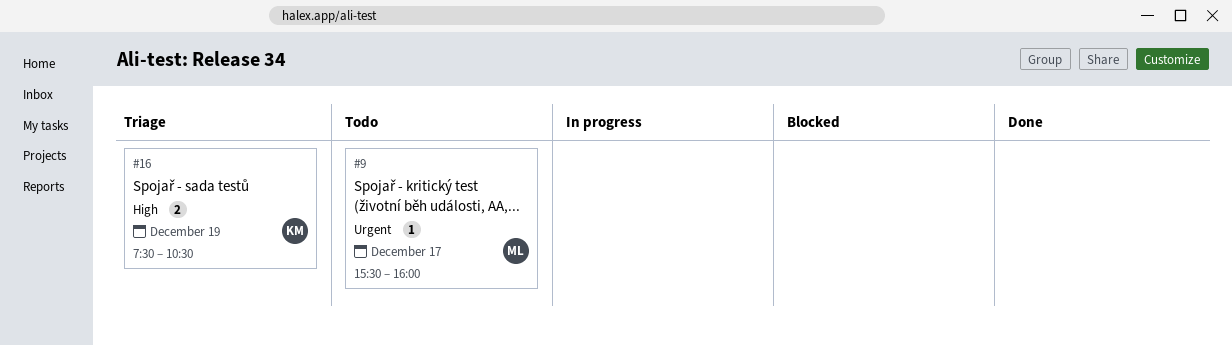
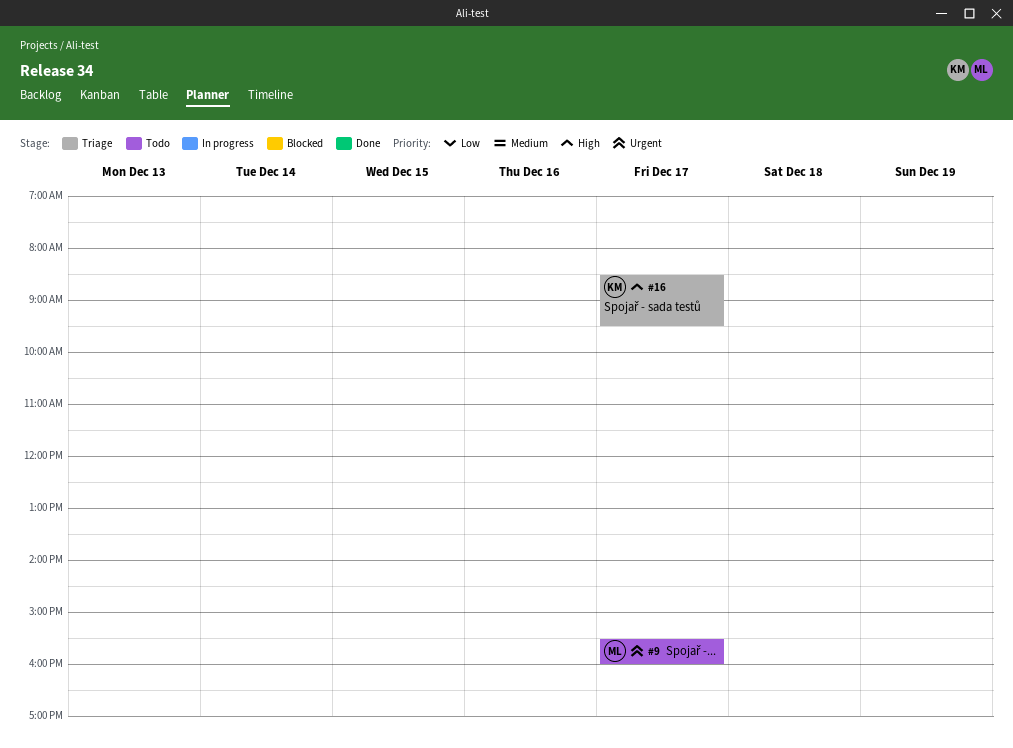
#16, day: Dec 19 -> Dec 17
#16, begins: 07:30 -> 08:30
#16, ends: 10:30 -> 09:30

